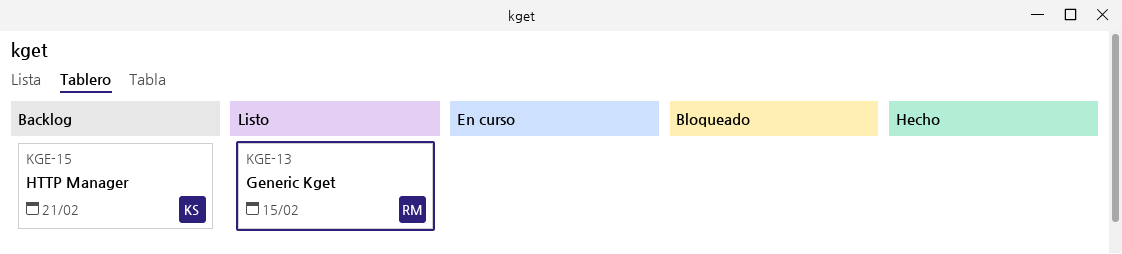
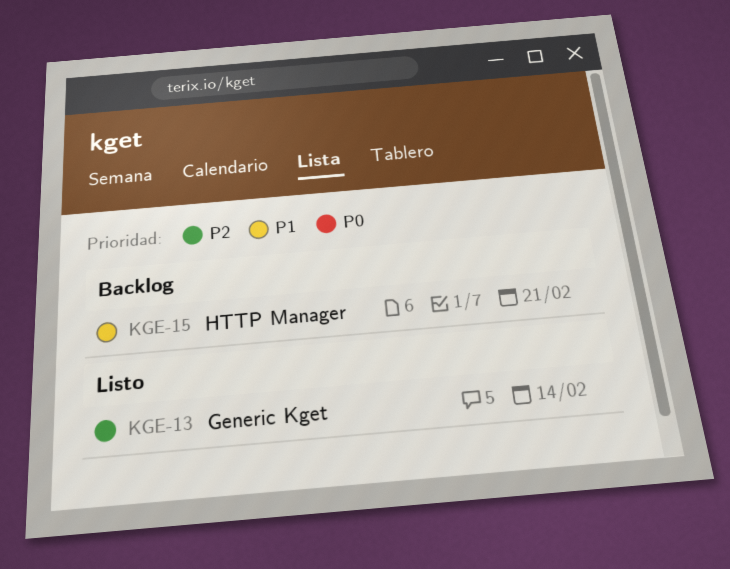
KGE-13, due: Feb 15 -> Feb 14

